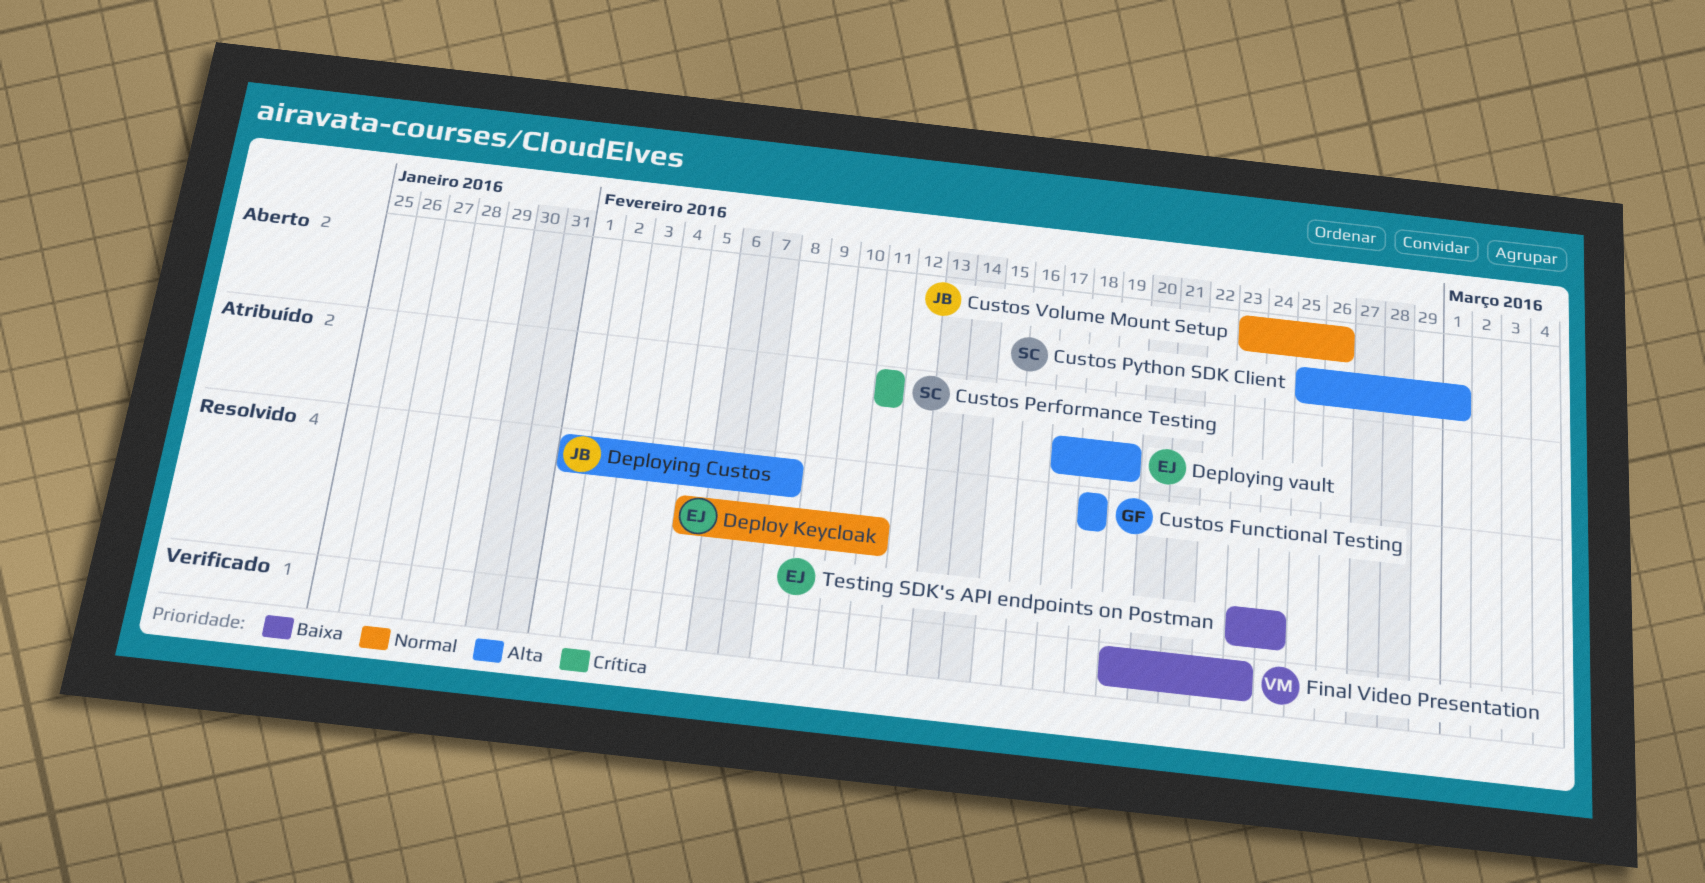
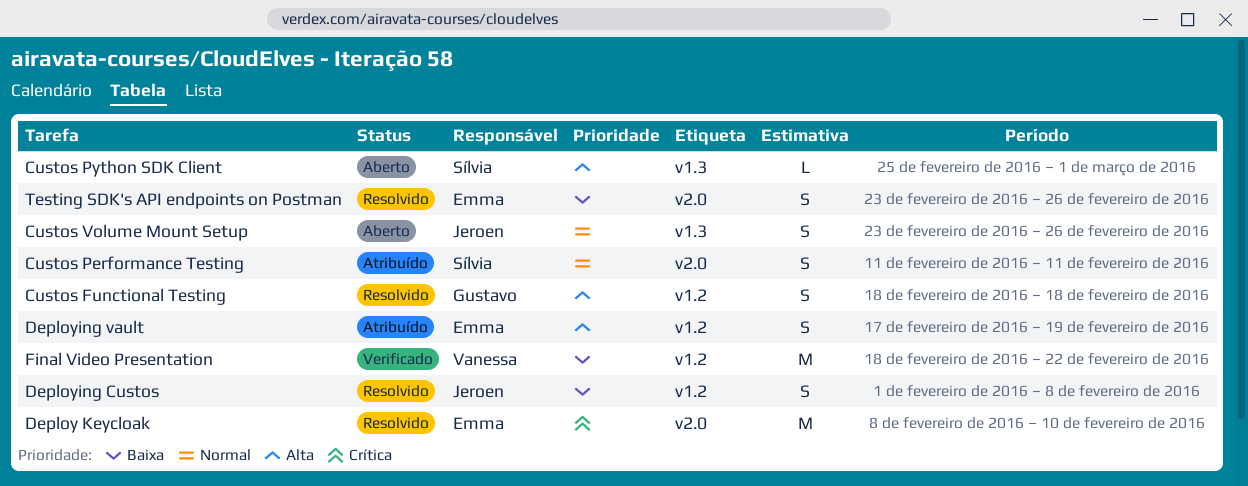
Custos Performance Testing, priority: Crítica -> Normal
Deploy Keycloak, priority: Normal -> Crítica
Deploy Keycloak, start: Feb 5 -> Feb 8
Deploy Keycloak, due: Feb 11 -> Feb 10
Deploying Custos, priority: Alta -> Baixa
Final Video Presentation, start: Feb 19 -> Feb 18
Final Video Presentation, due: Feb 23 -> Feb 22
Testing SDK's API endpoints on Postman, due: Feb 24 -> Feb 26

